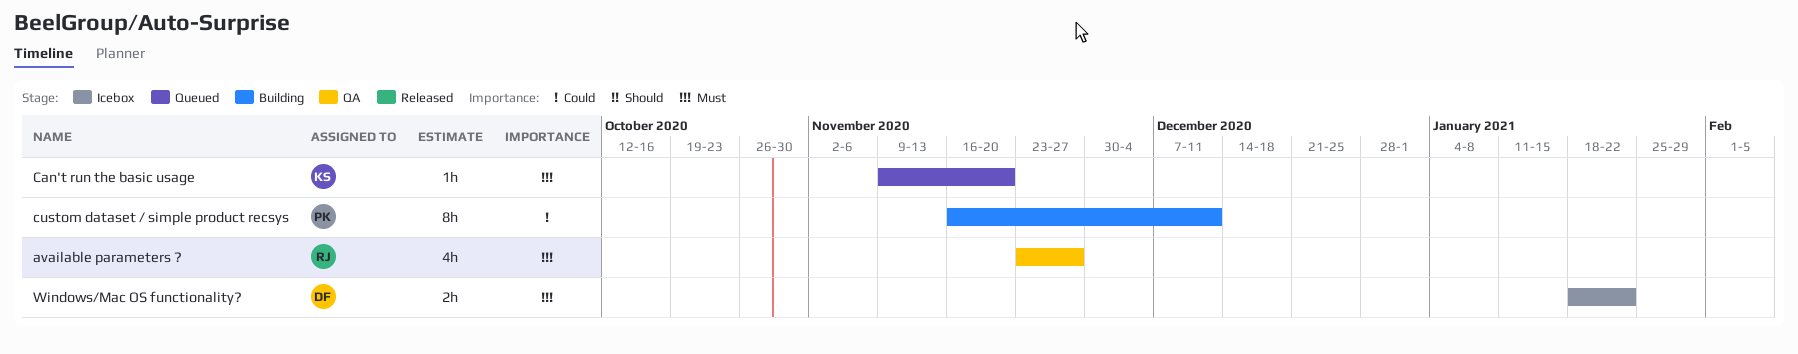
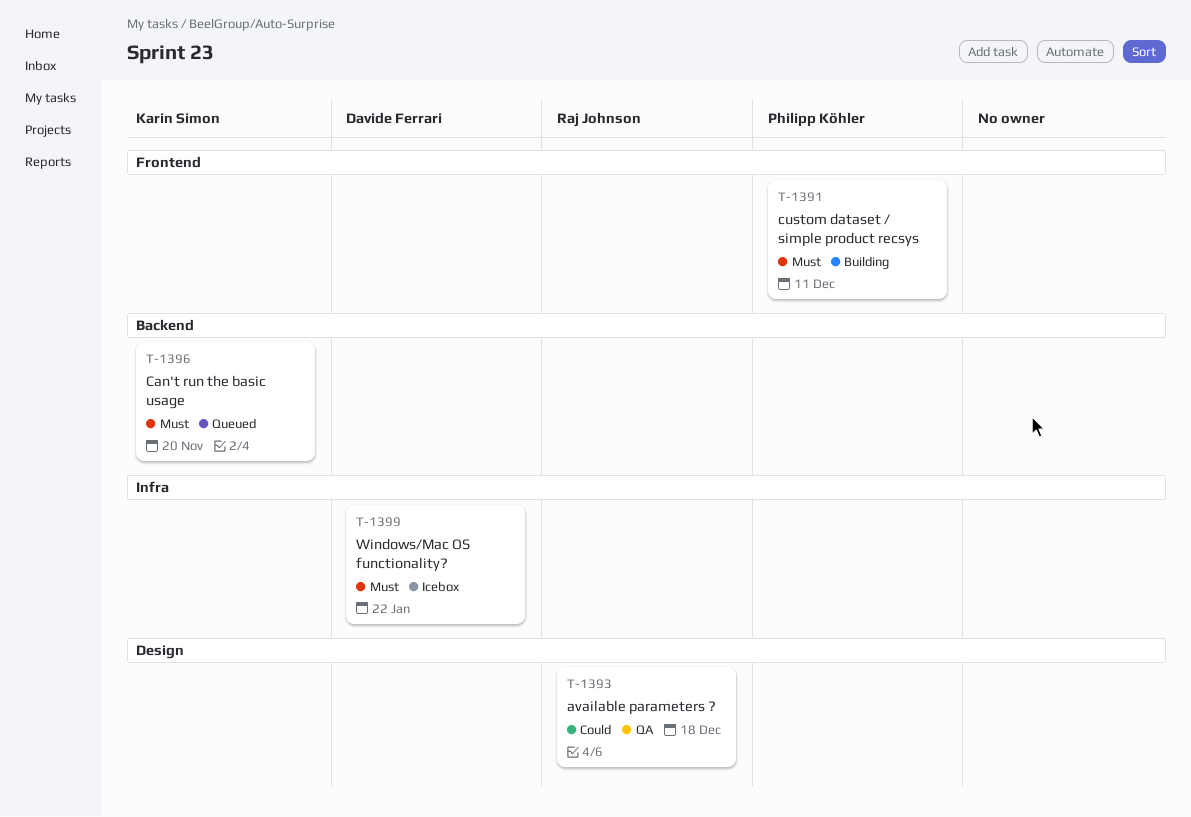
available parameters ?, priority: Must -> Could
available parameters ?, due: Nov 27 -> Dec 18
custom dataset / simple product recsys, priority: Could -> Must

